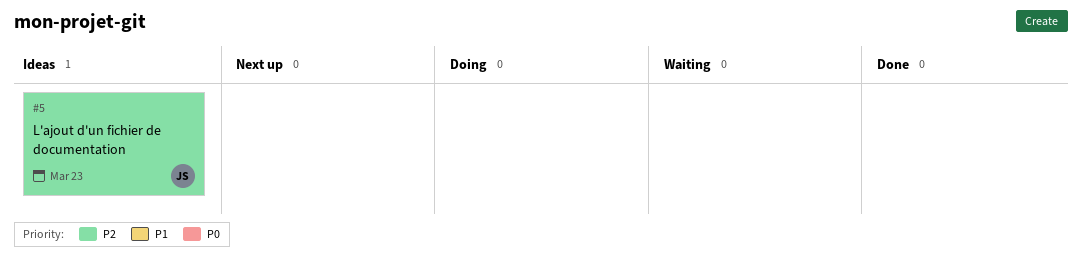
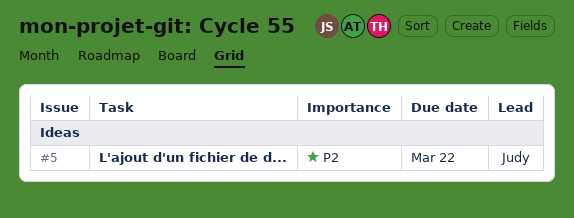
#5, due: Mar 23 -> Mar 22

